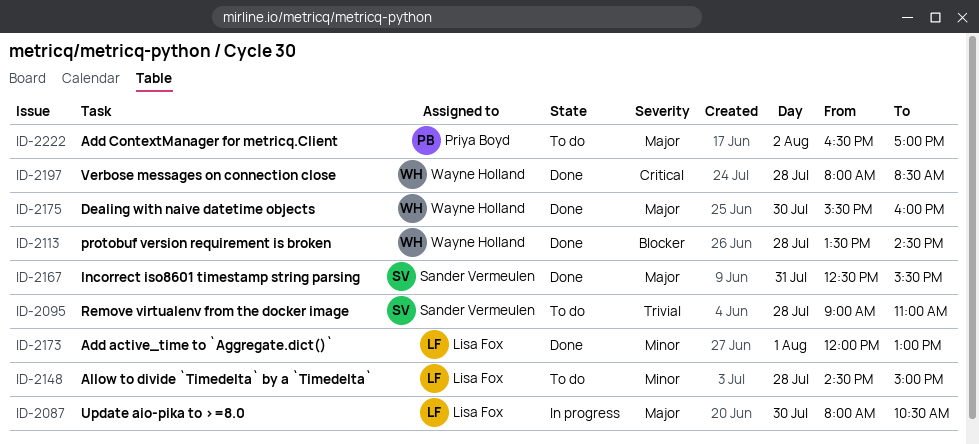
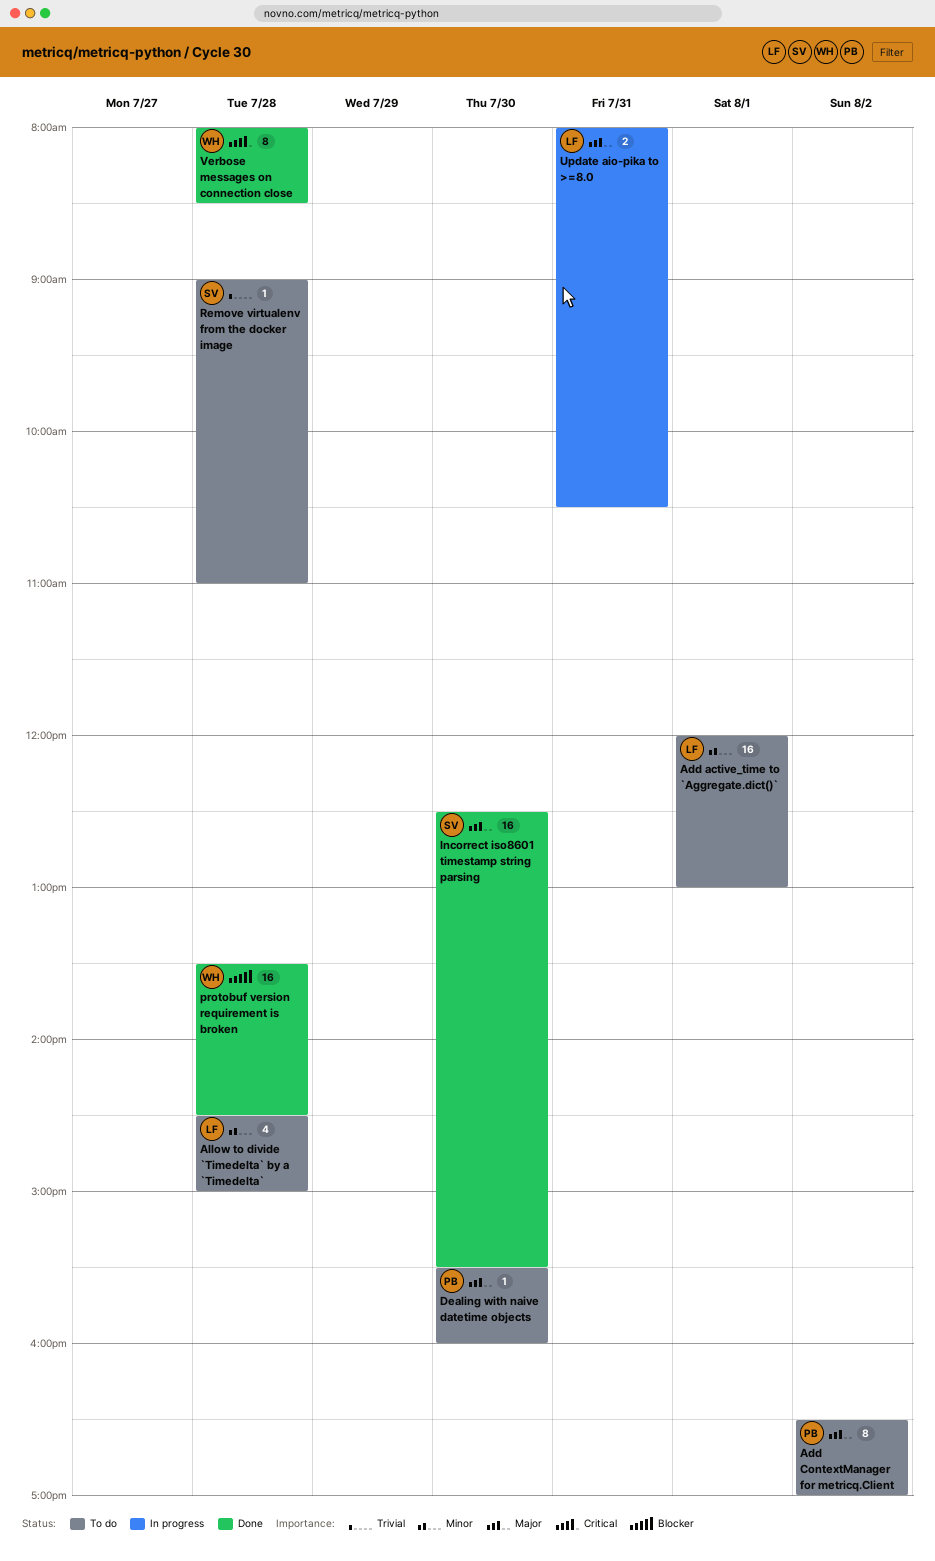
Add active_time to `Aggregate.dict()`, status: Done -> To do
Dealing with naive datetime objects, status: Done -> To do
Dealing with naive datetime objects, owner: Wayne Holland -> Priya Boyd
Incorrect iso8601 timestamp string parsing, day: Jul 31 -> Jul 30
Update aio-pika to >=8.0, day: Jul 30 -> Jul 31

